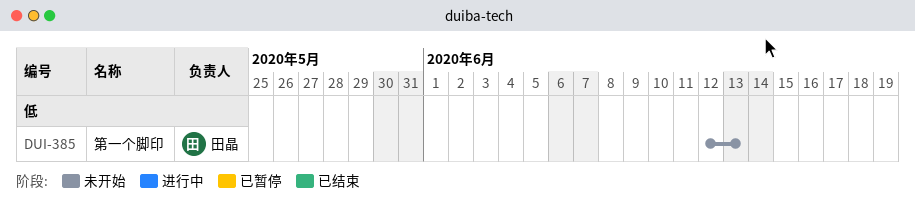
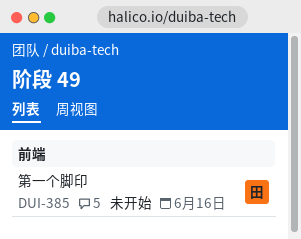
DUI-385, due: Jun 13 -> Jun 16

